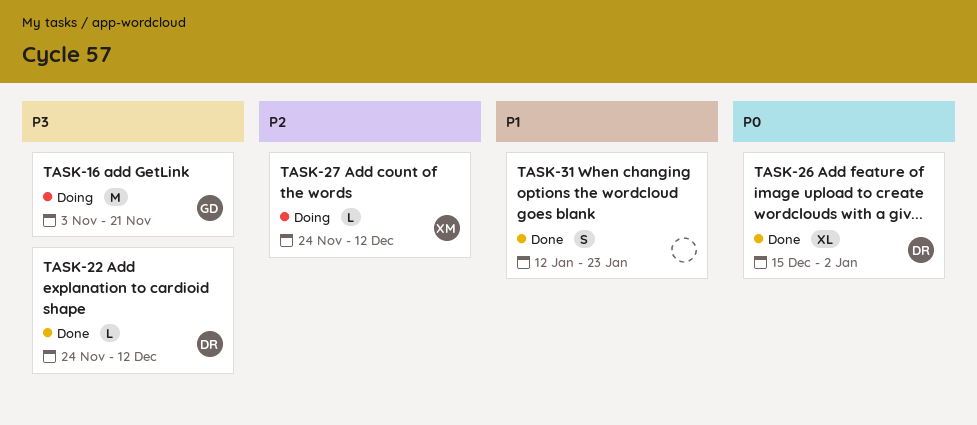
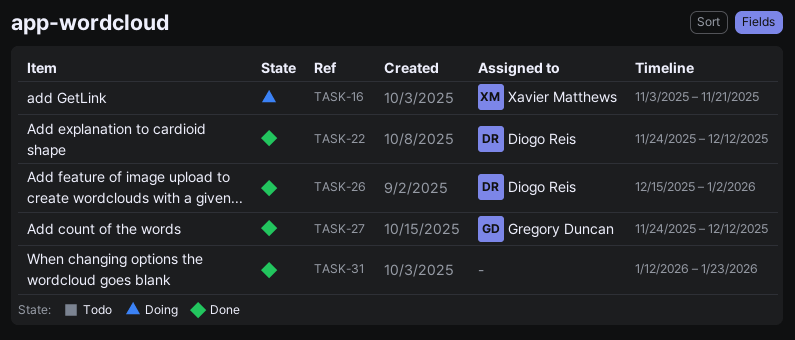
TASK-16, owner: Gregory Duncan -> Xavier Matthews
TASK-27, status: Doing -> Done
TASK-27, owner: Xavier Matthews -> Gregory Duncan

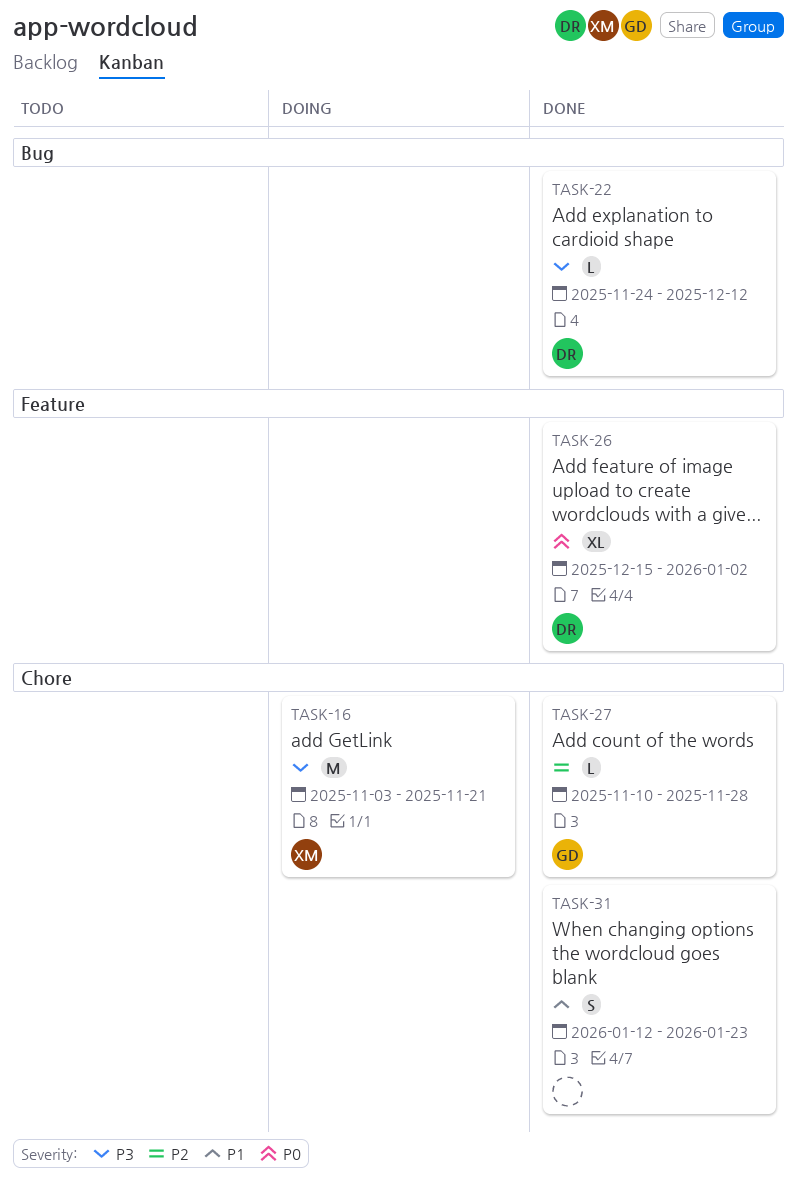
TASK-27, start: Nov 24 -> Nov 10
TASK-27, due: Dec 12 -> Nov 28

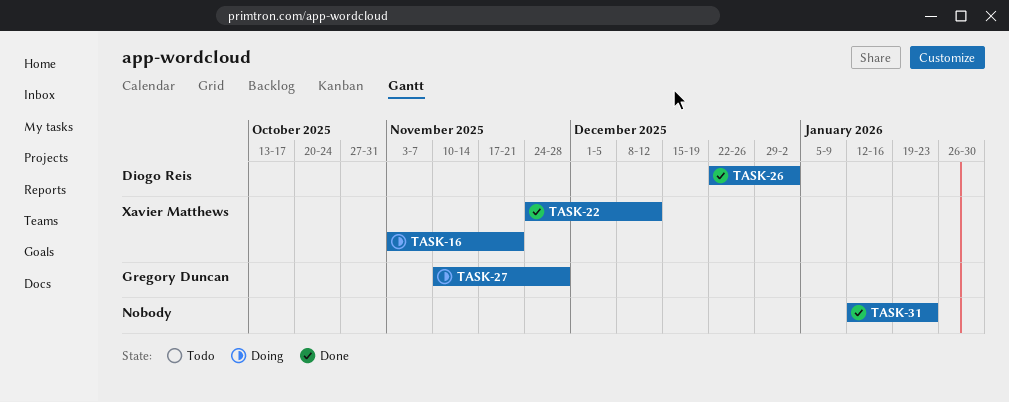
TASK-22, owner: Diogo Reis -> Xavier Matthews
TASK-26, start: Dec 15 -> Dec 22
TASK-27, status: Done -> Doing

